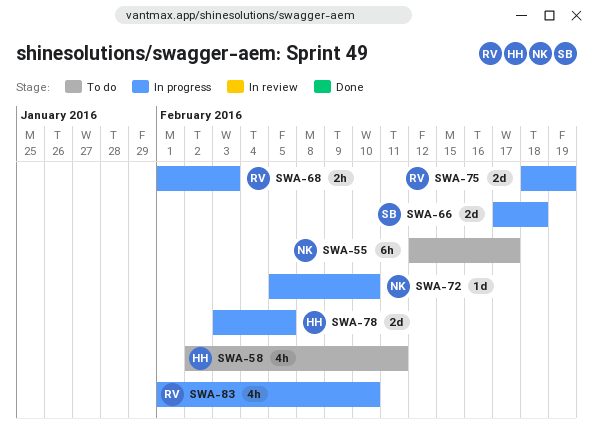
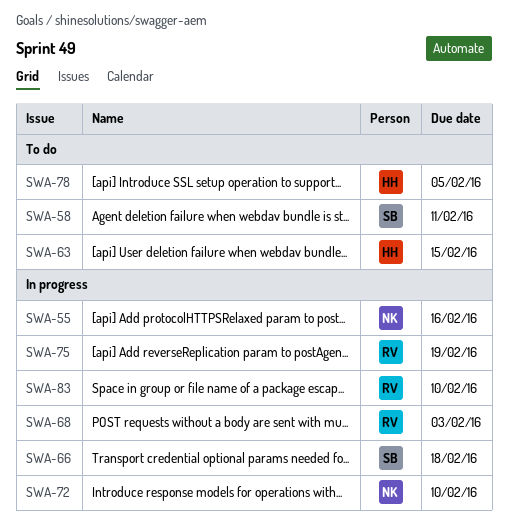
SWA-55, status: To do -> In progress
SWA-55, due: Feb 17 -> Feb 16
SWA-58, owner: HH -> SB
SWA-63: none -> present
SWA-78, status: In progress -> To do

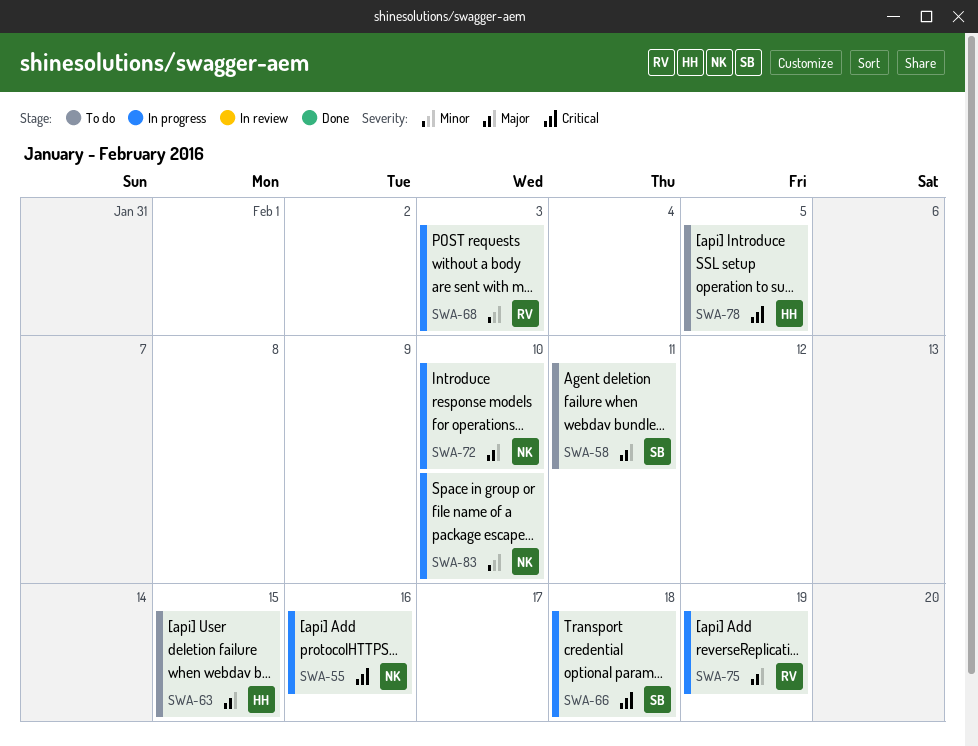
SWA-83, owner: RV -> NK

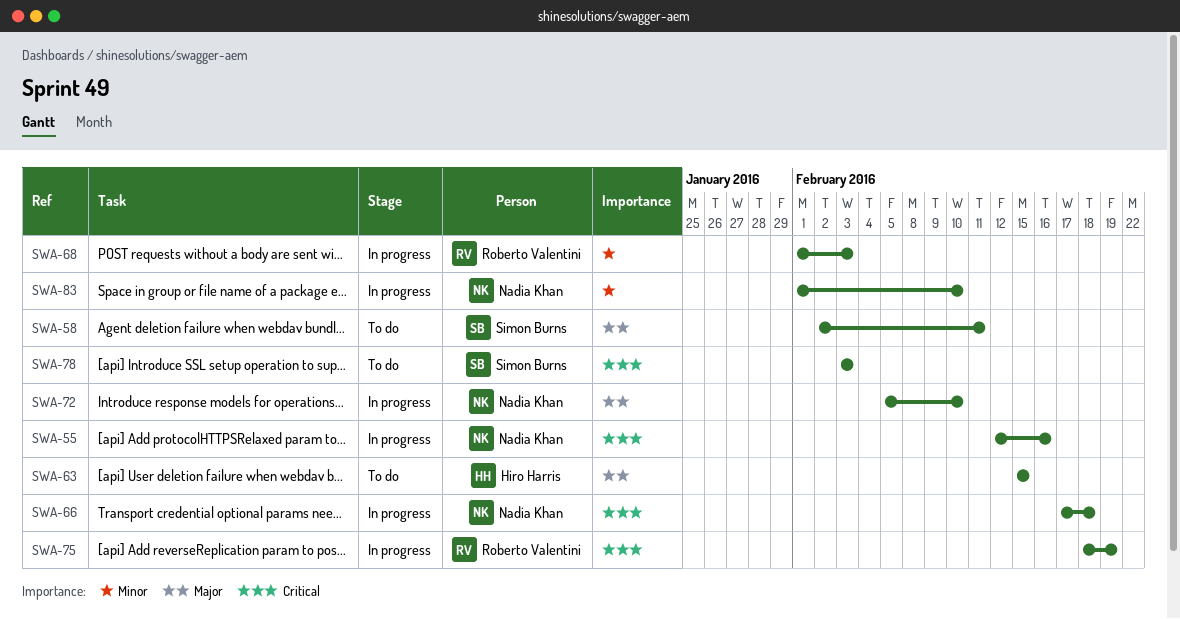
SWA-66, owner: Simon Burns -> Nadia Khan
SWA-75, priority: Major -> Critical
SWA-78, owner: Hiro Harris -> Simon Burns
SWA-78, due: Feb 5 -> Feb 3

